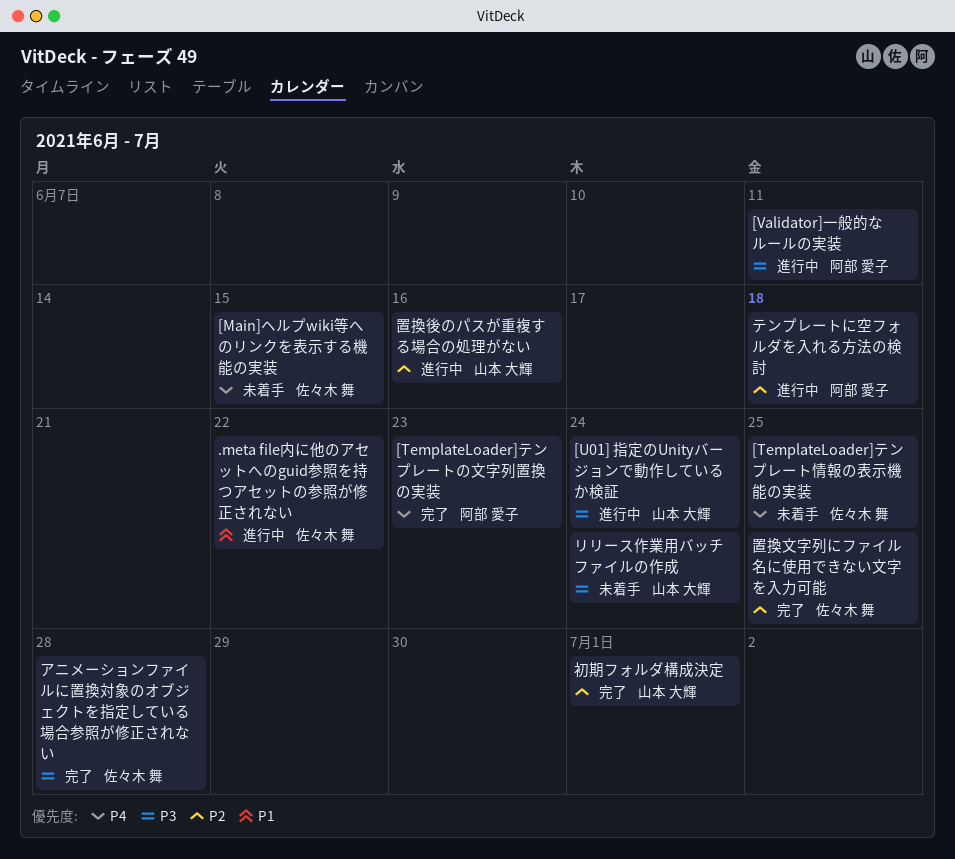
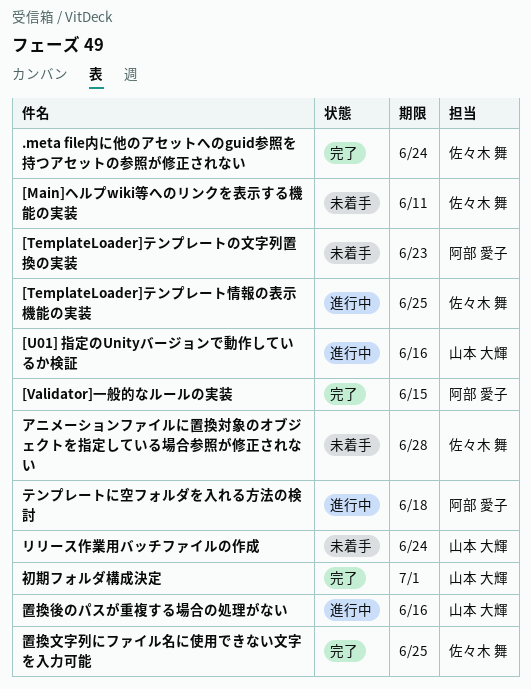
.meta file内に他のアセットへのguid参照を持つアセットの参照が修正されない, status: 進行中 -> 完了
.meta file内に他のアセットへのguid参照を持つアセットの参照が修正されない, due: Jun 22 -> Jun 24
[Main]ヘルプwiki等へのリンクを表示する機能の実装, due: Jun 15 -> Jun 11
[TemplateLoader]テンプレートの文字列置換の実装, status: 完了 -> 未着手
[TemplateLoader]テンプレート情報の表示機能の実装, status: 未着手 -> 進行中
[U01] 指定のUnityバージョンで動作しているか検証, due: Jun 24 -> Jun 16
[Validator]一般的なルールの実装, status: 進行中 -> 完了
[Validator]一般的なルールの実装, due: Jun 11 -> Jun 15
アニメーションファイルに置換対象のオブジェクトを指定している場合参照が修正されない, status: 完了 -> 未着手

